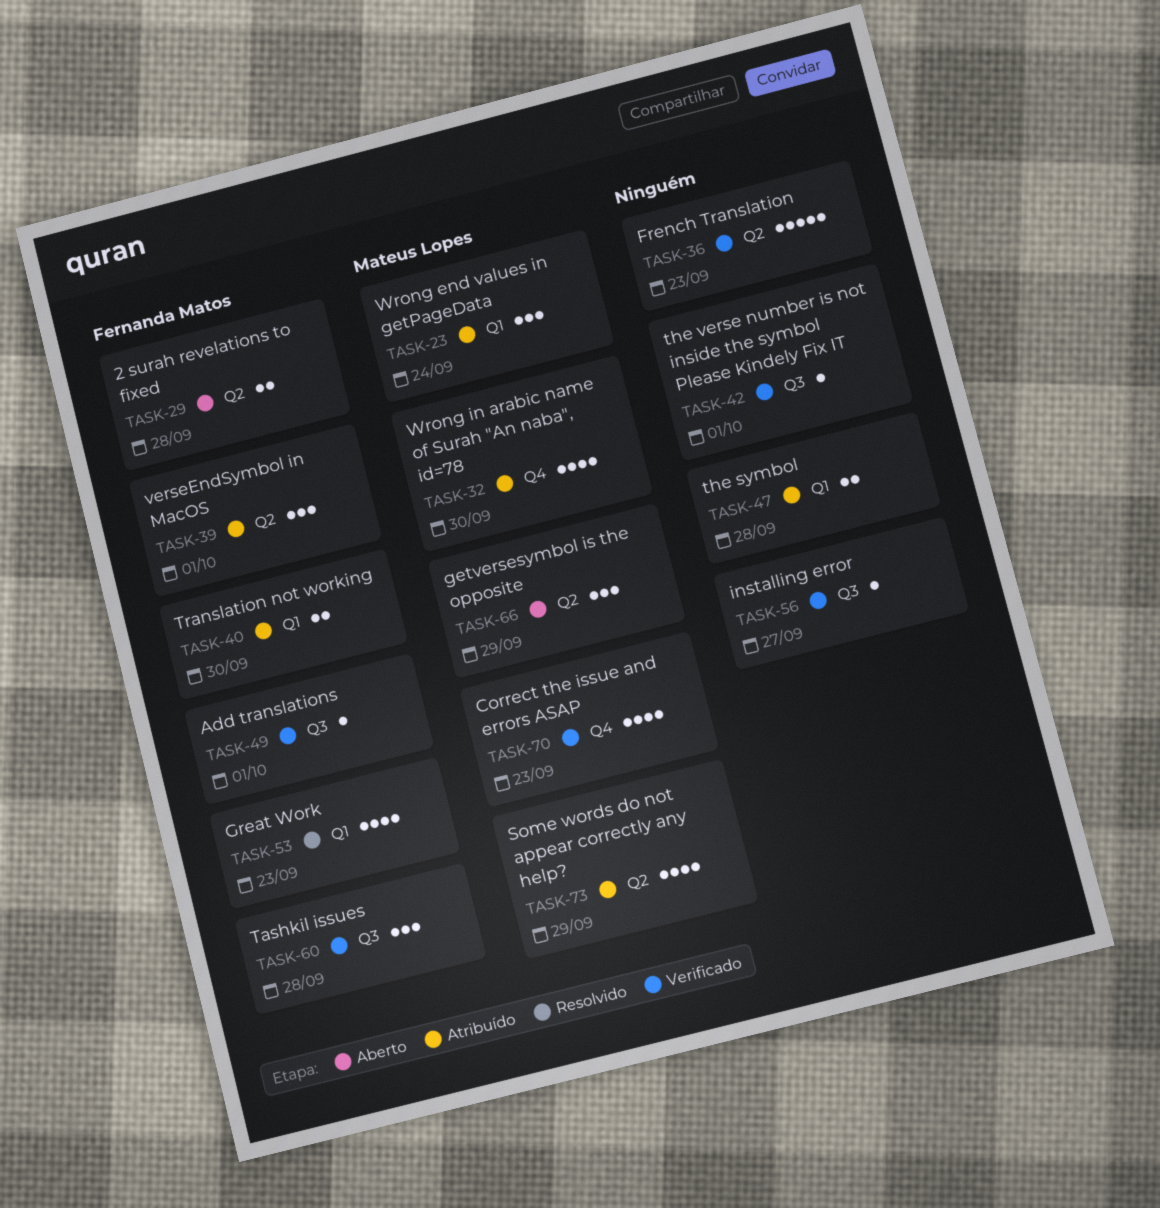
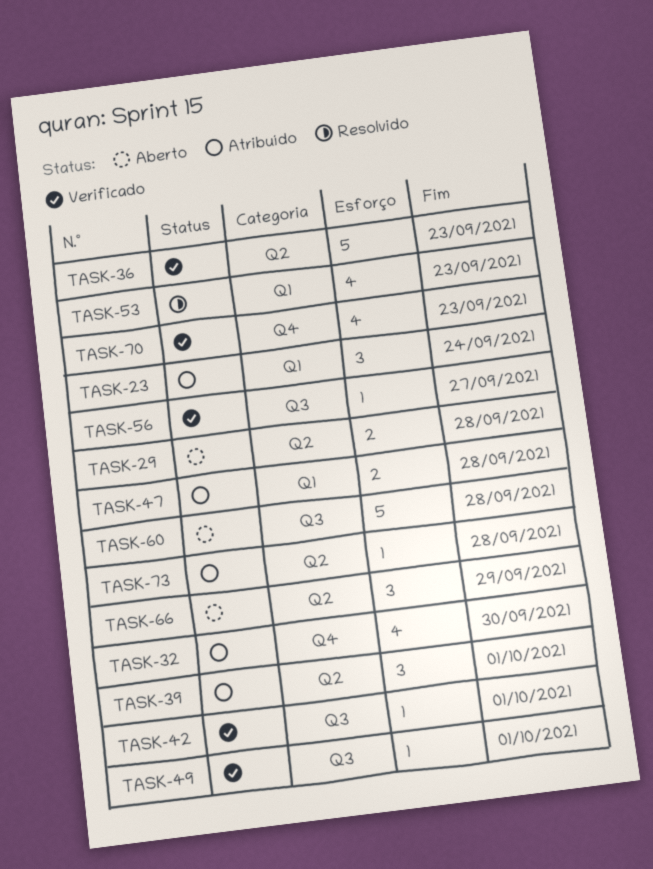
TASK-40: present -> none
TASK-60, status: Verificado -> Aberto
TASK-60, estimate: 3 -> 5
TASK-73, estimate: 4 -> 1
TASK-73, due: Sep 29 -> Sep 28

